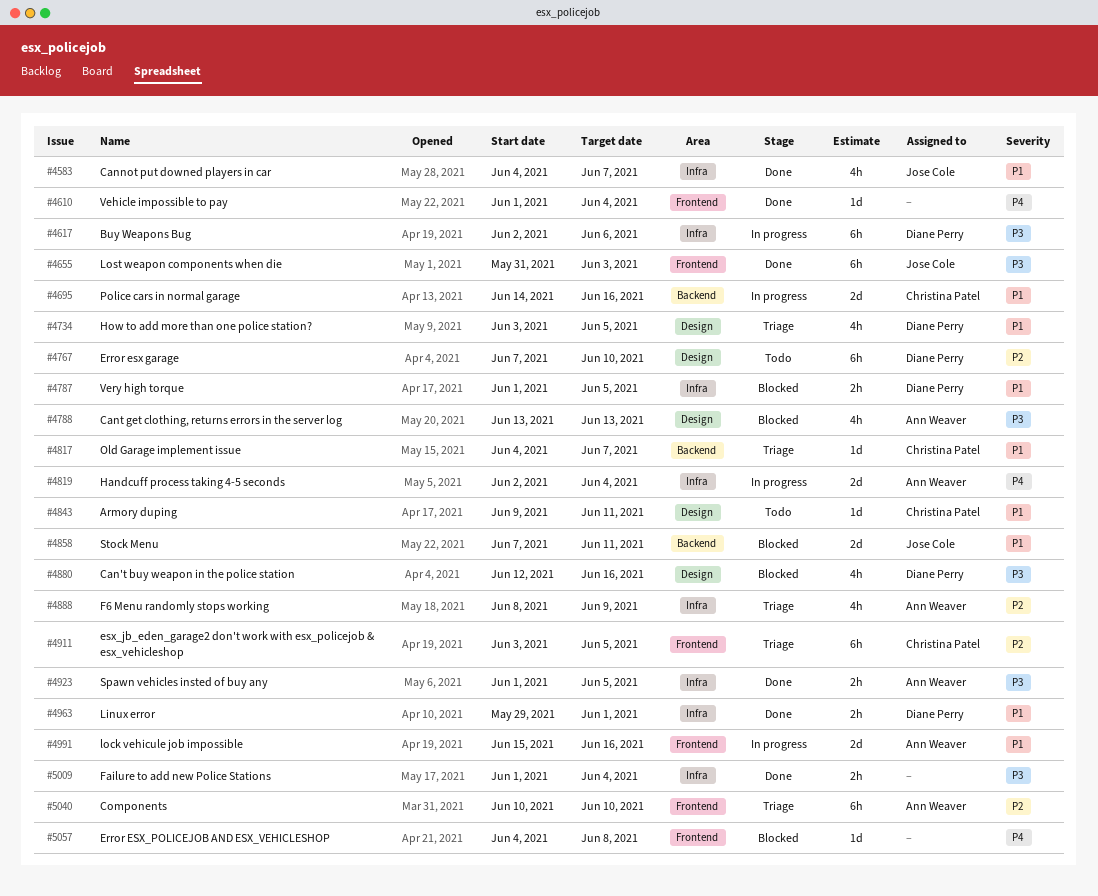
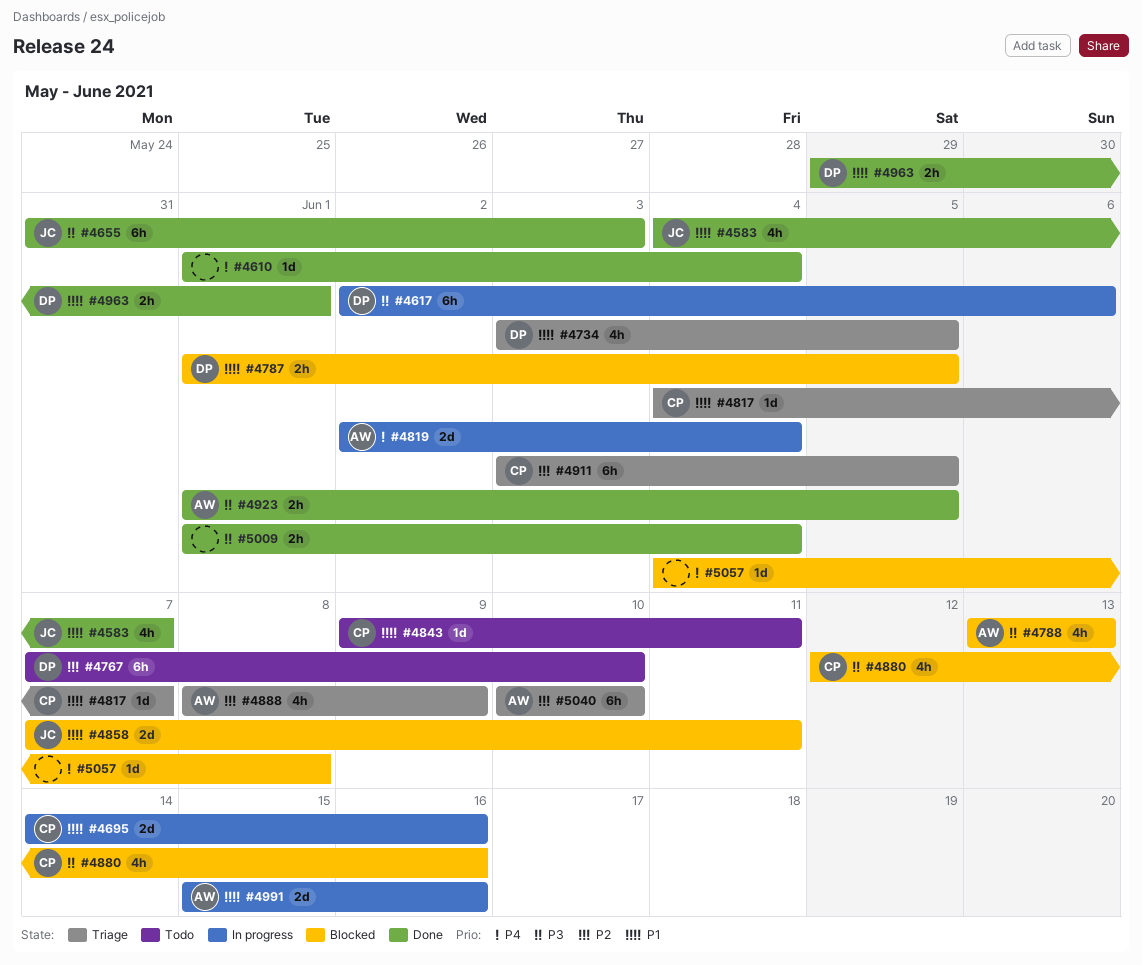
#4880, owner: Diane Perry -> Christina Patel

